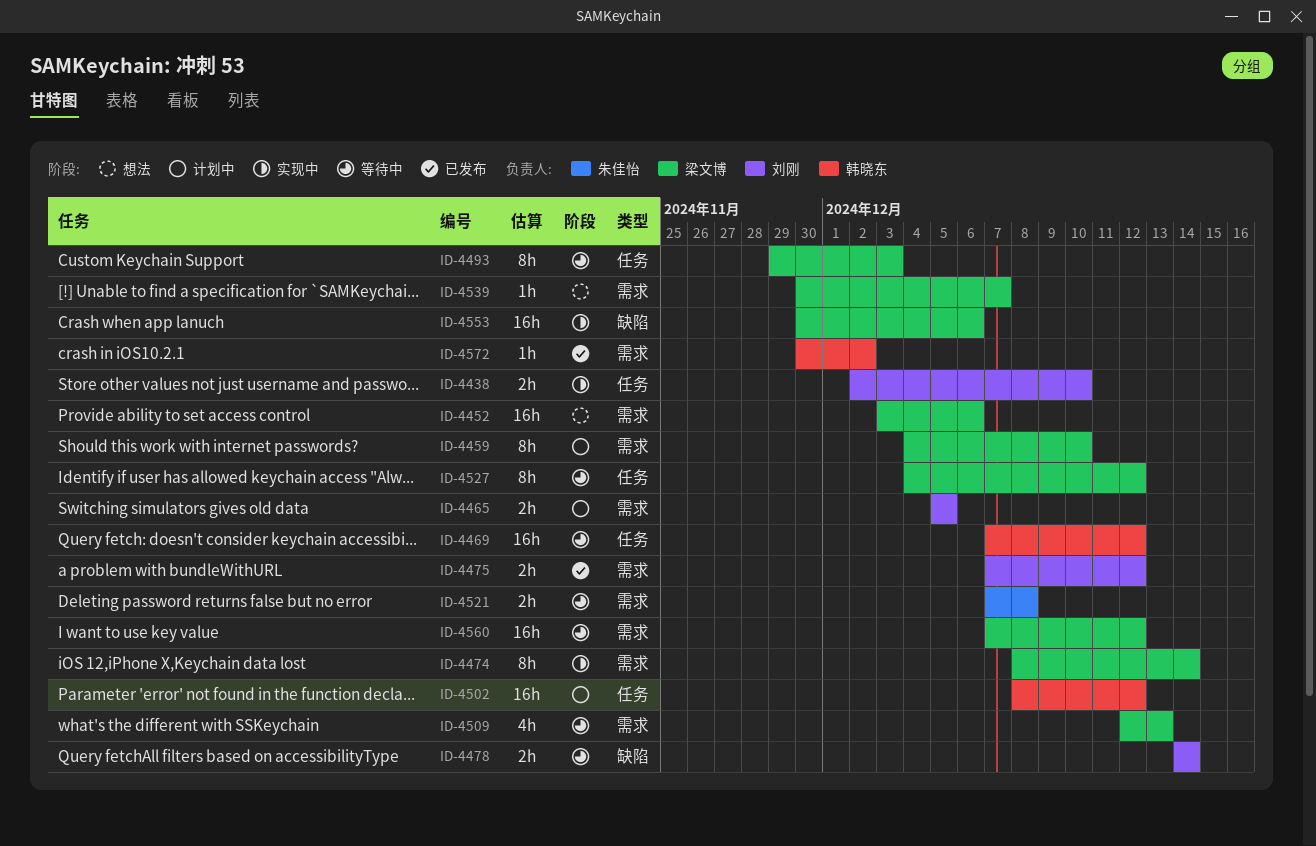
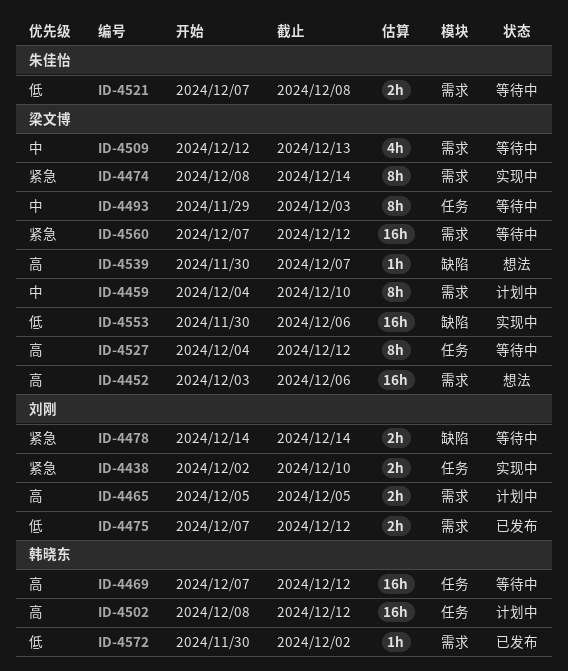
ID-4539, label: 需求 -> 缺陷

